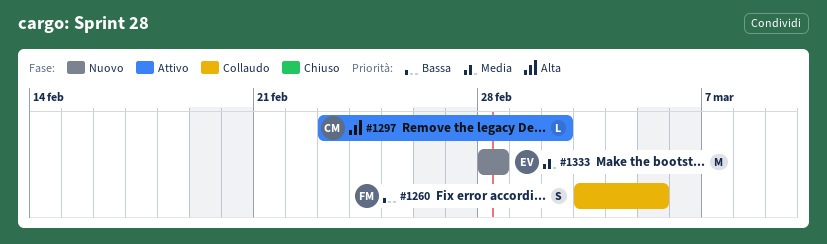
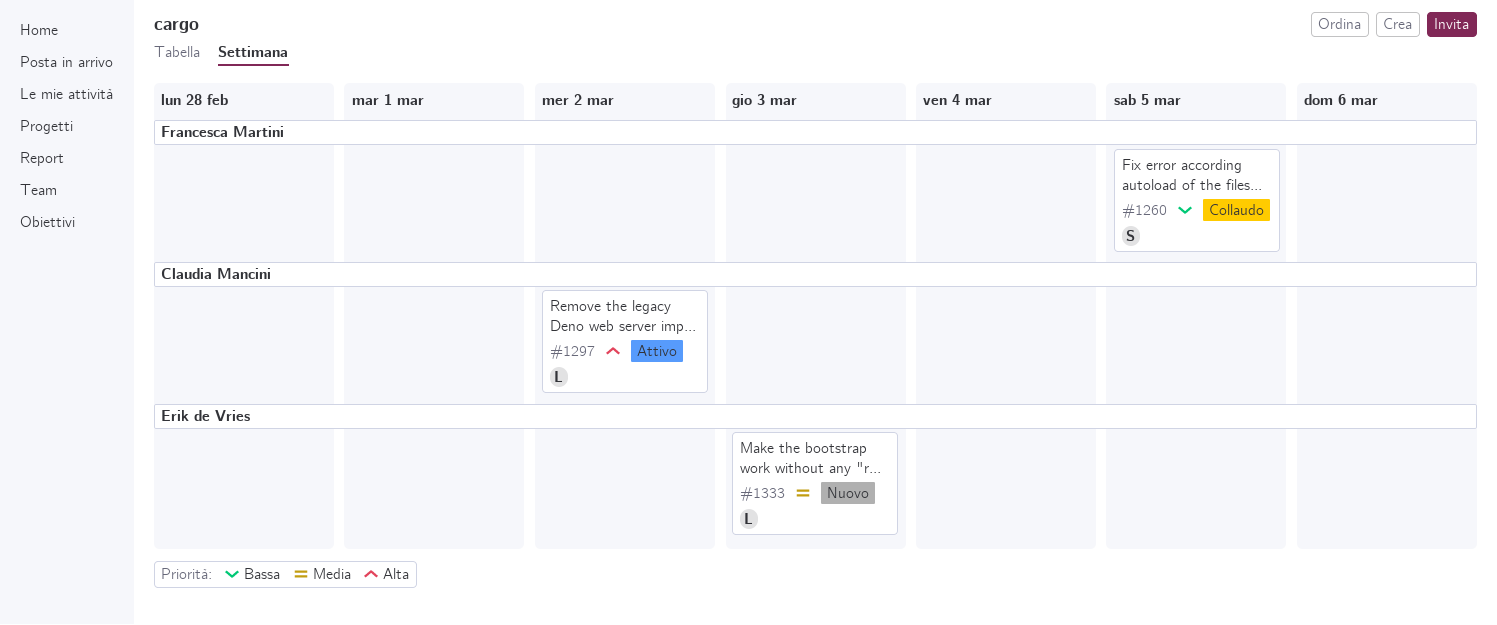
#1333, estimate: M -> L
#1333, due: Feb 28 -> Mar 3

